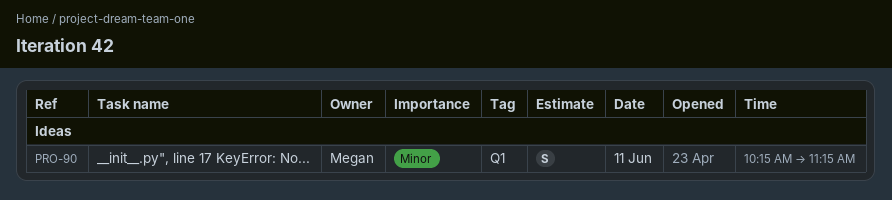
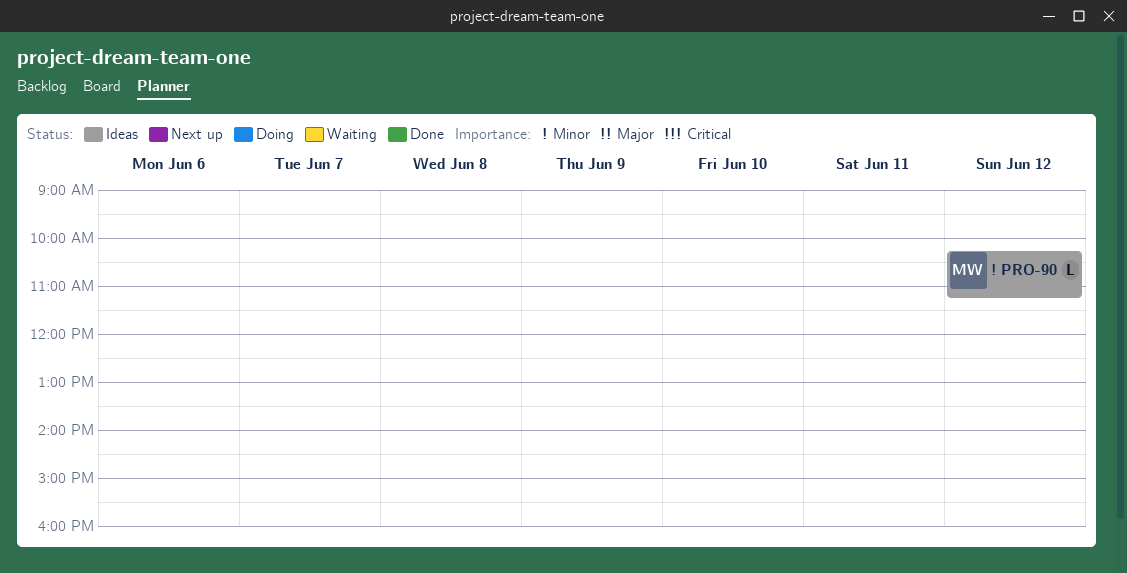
PRO-90, estimate: S -> L
PRO-90, day: Jun 11 -> Jun 12

